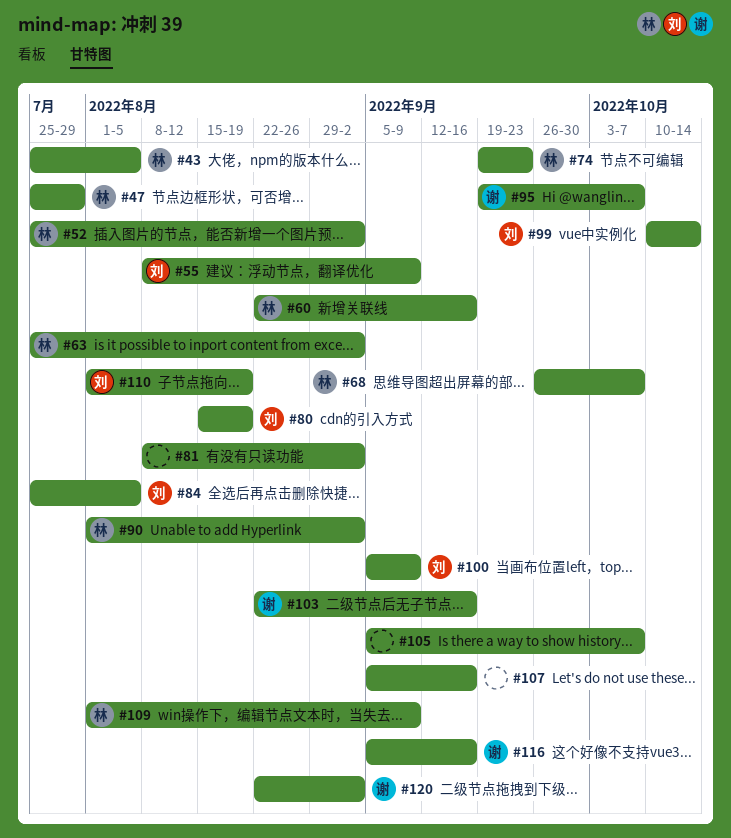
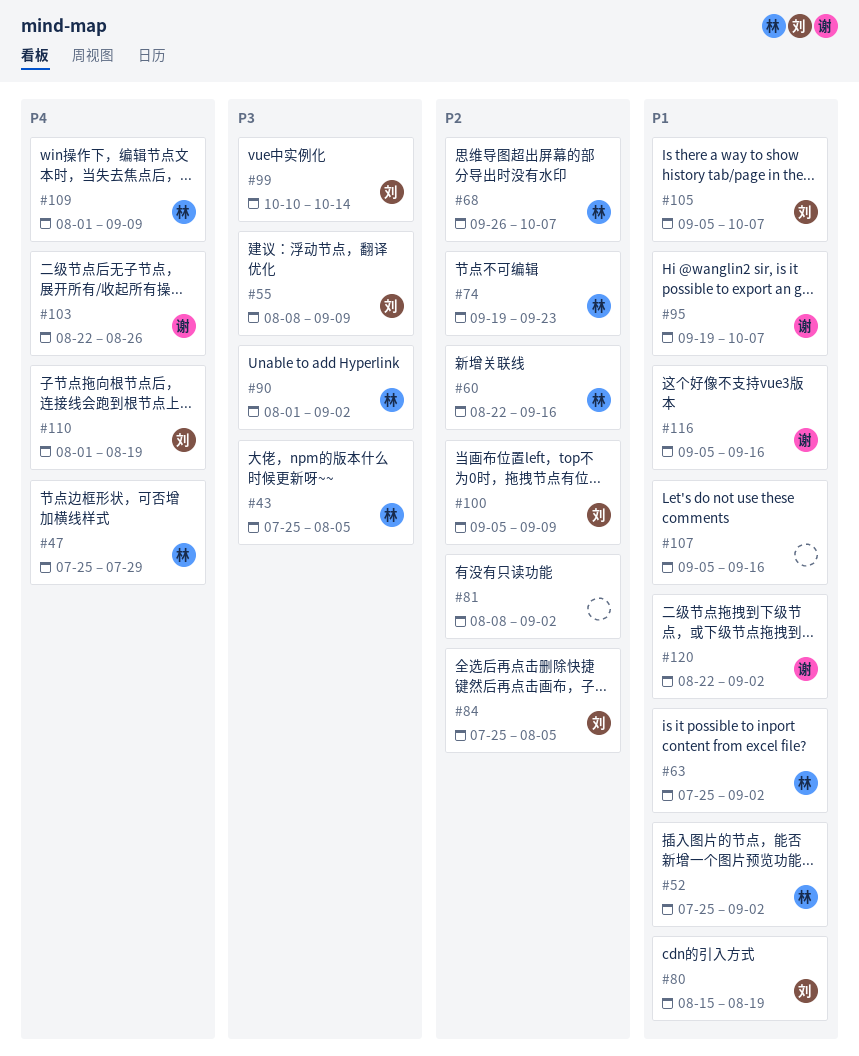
#103, due: Sep 16 -> Aug 26
#105, owner: none -> 刘

